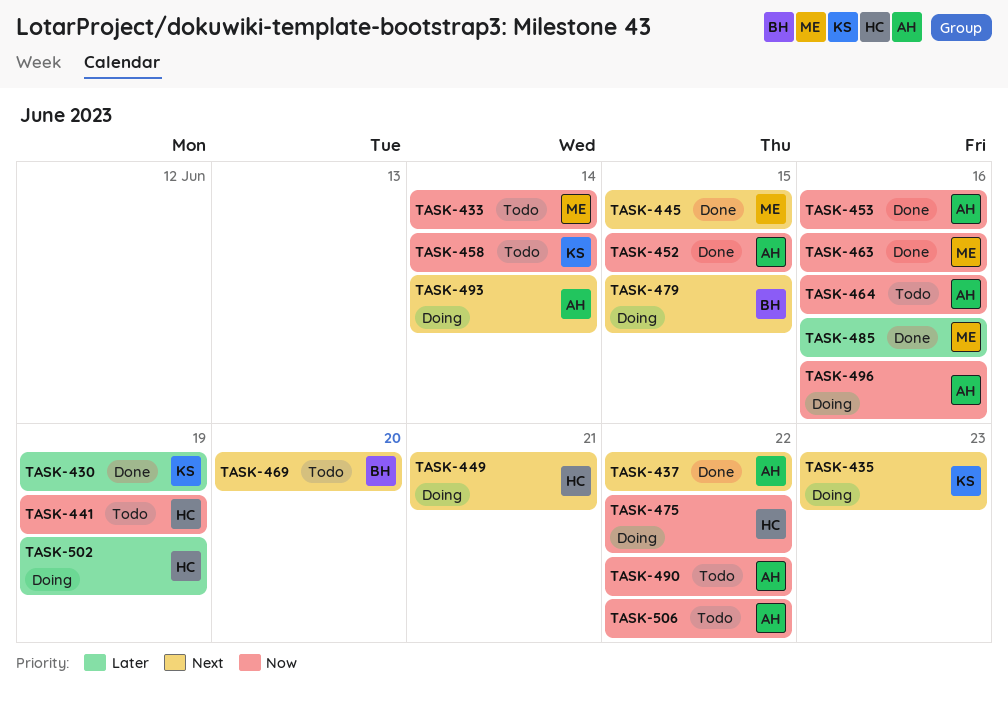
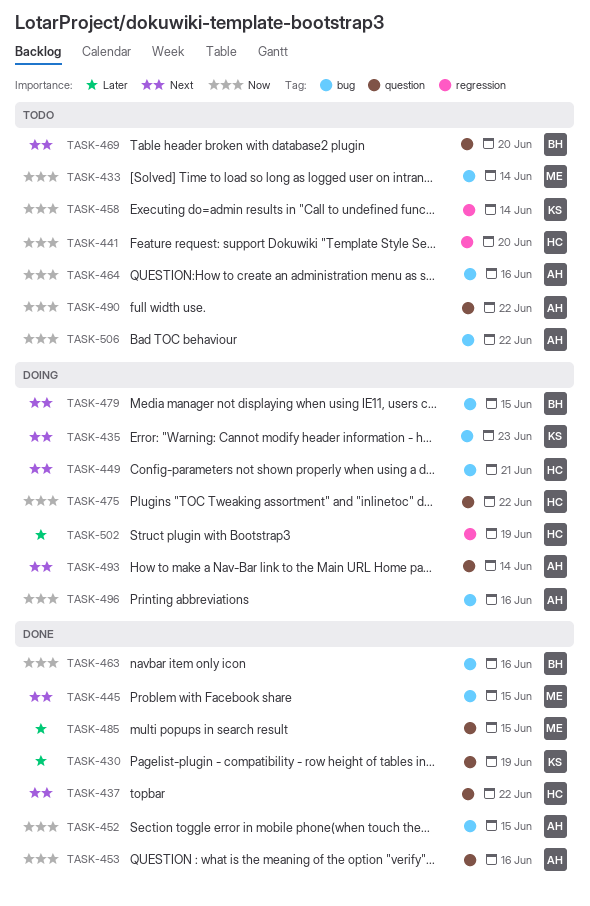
TASK-437, owner: AH -> HC
TASK-441, due: Jun 19 -> Jun 20
TASK-463, owner: ME -> BH
TASK-485, due: Jun 16 -> Jun 15

